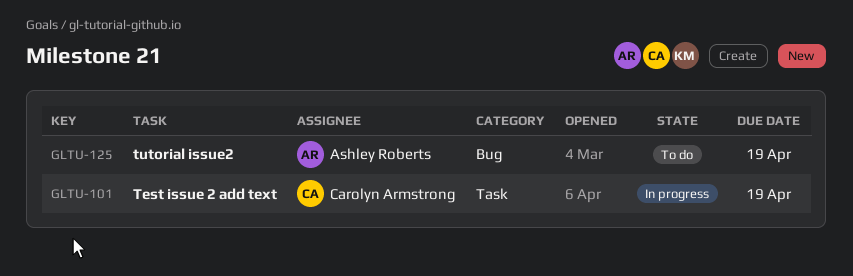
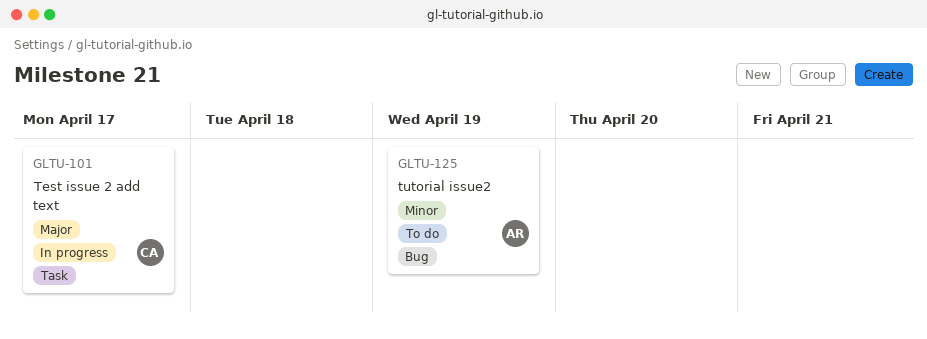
GLTU-101, due: Apr 19 -> Apr 17

